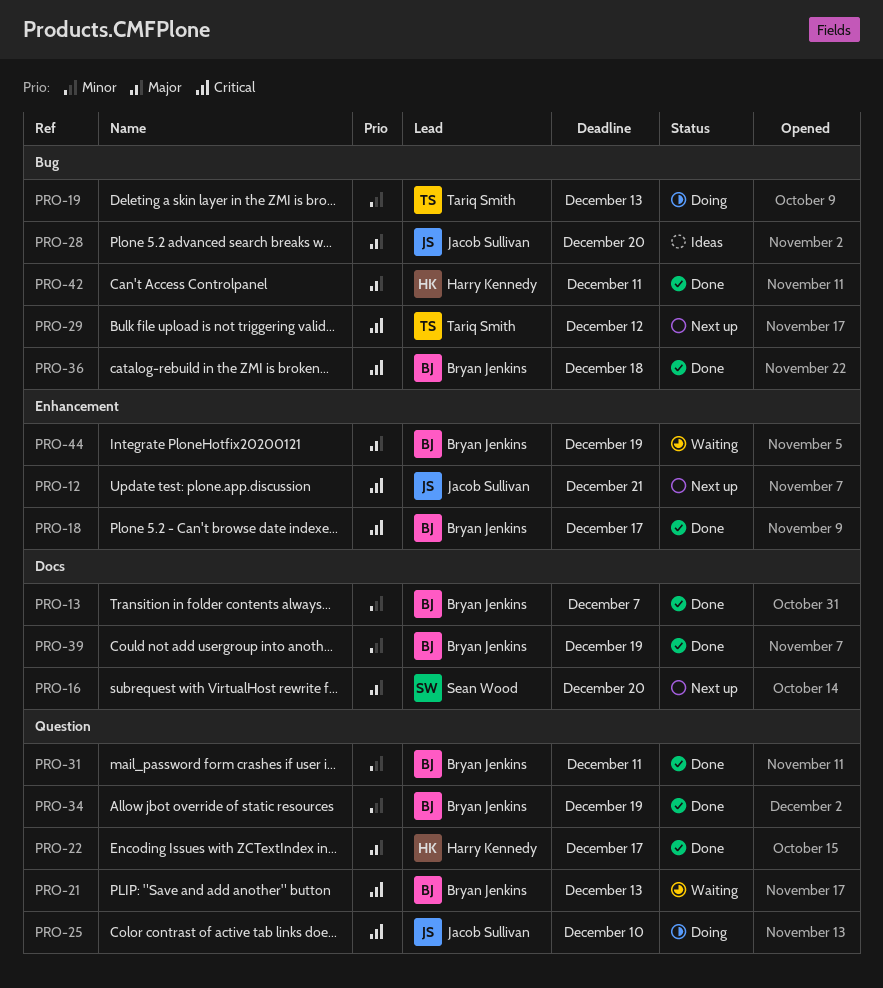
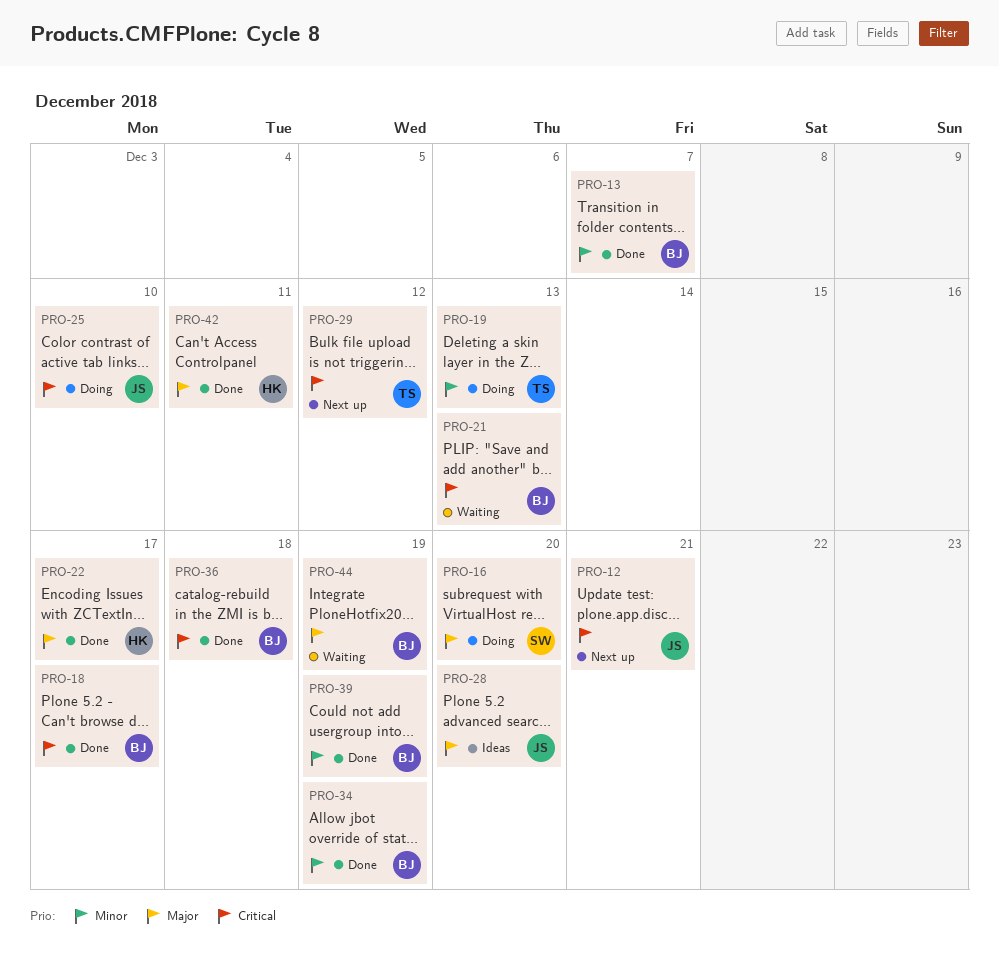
PRO-16, status: Next up -> Doing
PRO-31: present -> none

